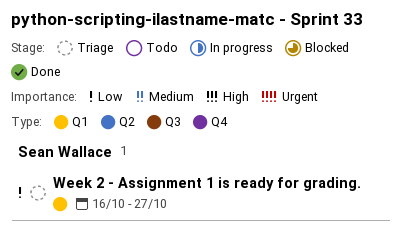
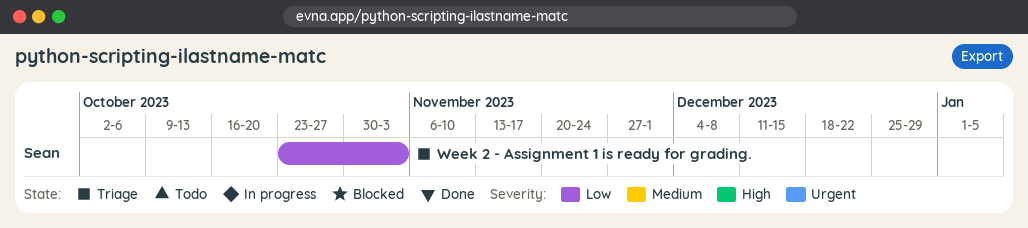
Week 2 - Assignment 1 is ready for grading., start: Oct 16 -> Oct 23
Week 2 - Assignment 1 is ready for grading., due: Oct 27 -> Nov 3

